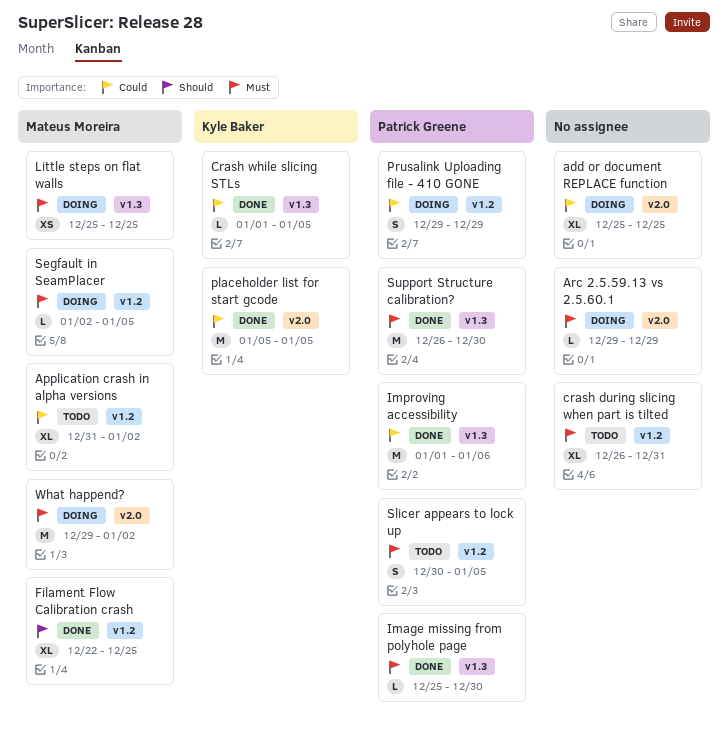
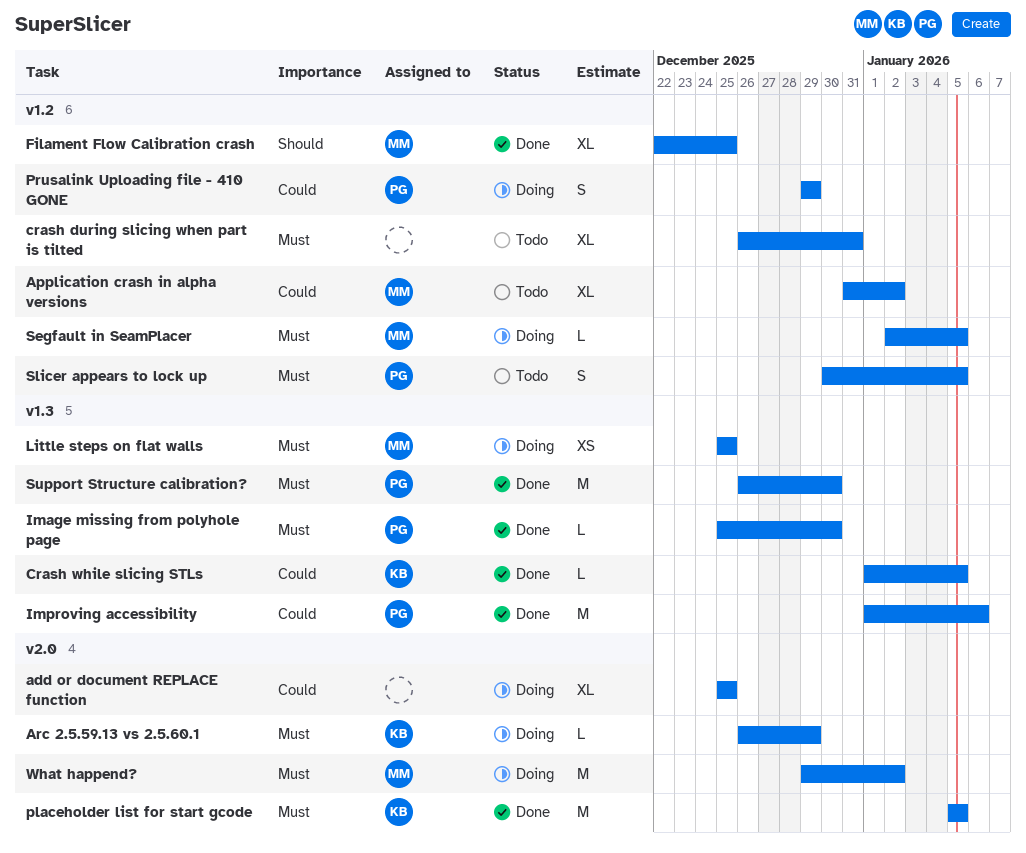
Arc 2.5.59.13 vs 2.5.60.1, owner: none -> Kyle Baker
Arc 2.5.59.13 vs 2.5.60.1, start: Dec 29 -> Dec 26
placeholder list for start gcode, priority: Could -> Must

